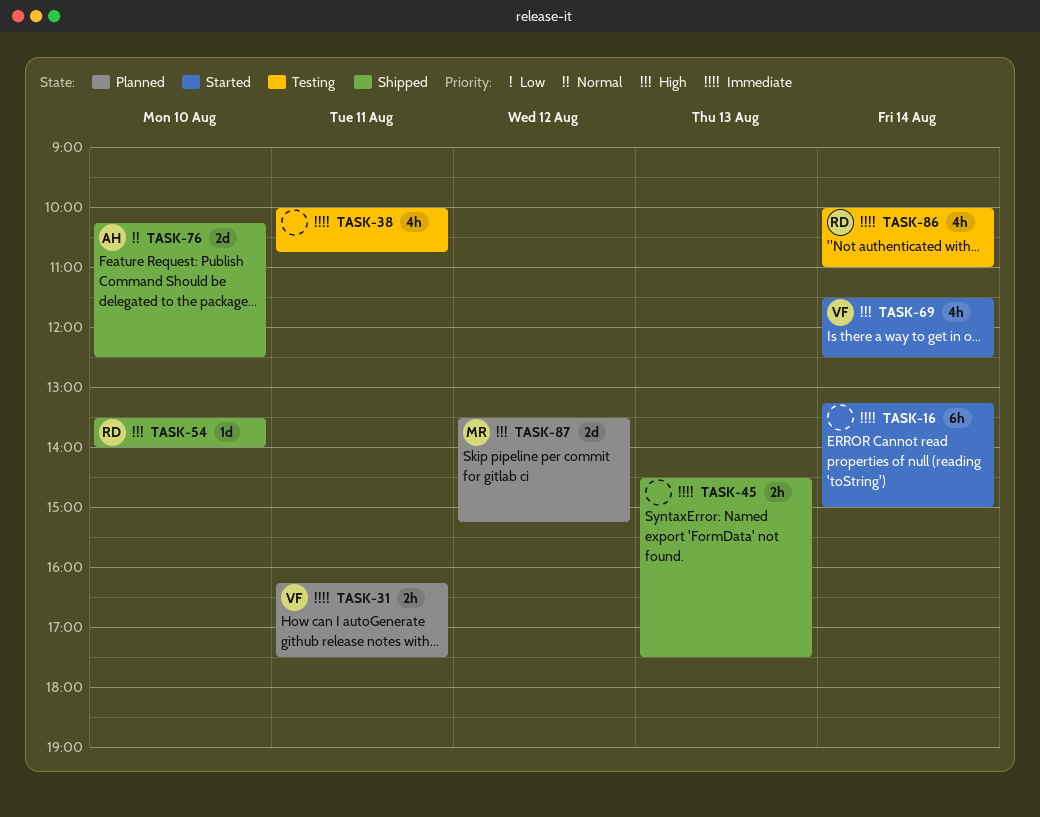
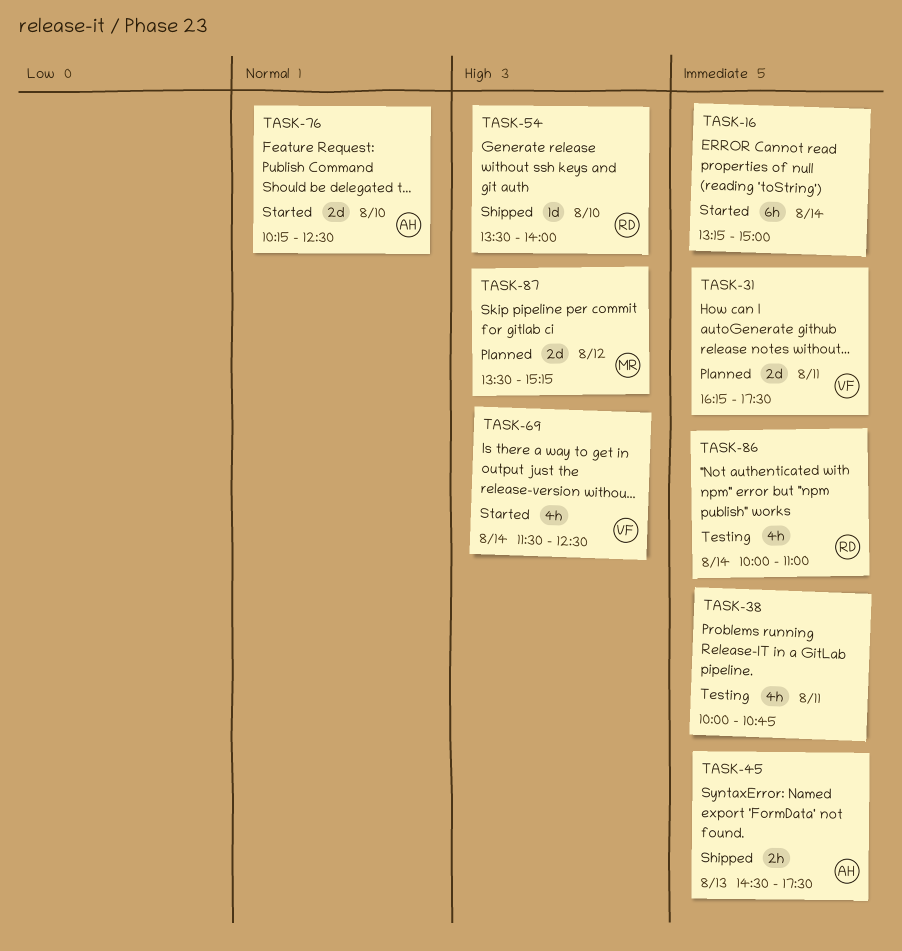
TASK-31, estimate: 2h -> 2d
TASK-45, owner: none -> AH
TASK-76, status: Shipped -> Started

